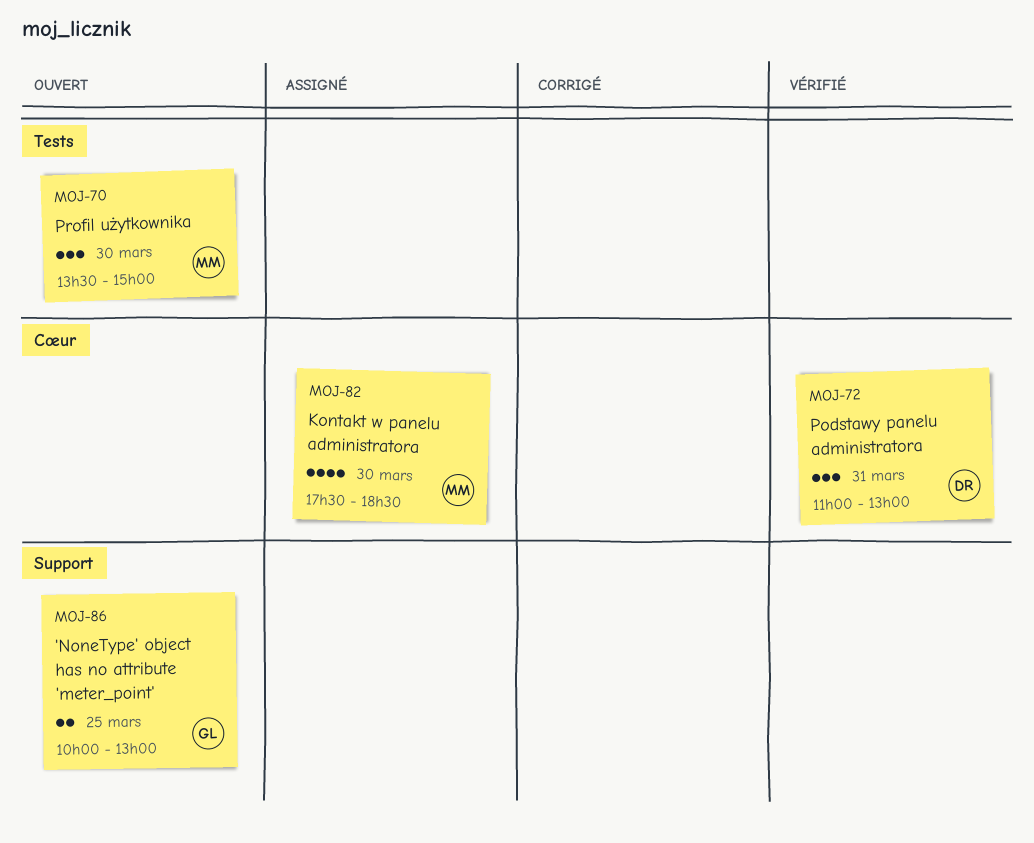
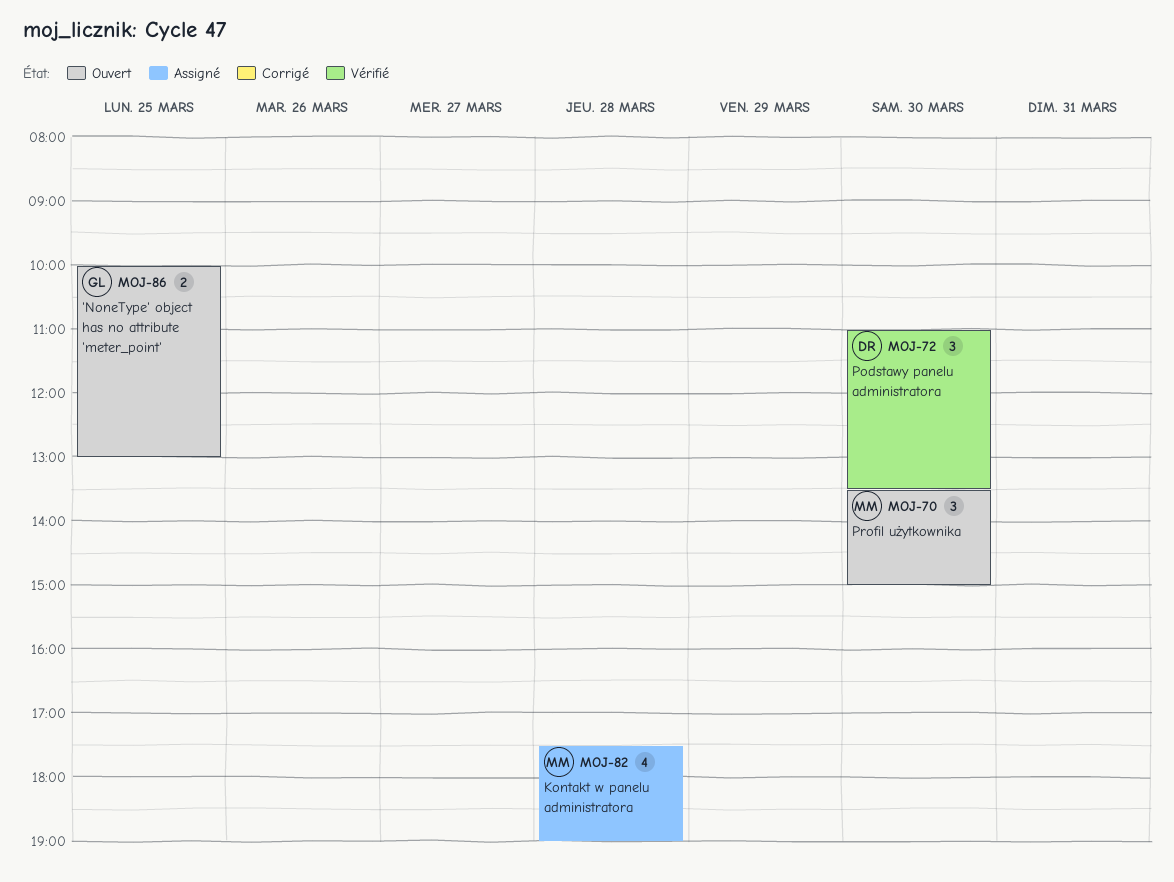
MOJ-72, day: Mar 31 -> Mar 30
MOJ-72, ends: 13:00 -> 13:30
MOJ-82, day: Mar 30 -> Mar 28
MOJ-82, ends: 18:30 -> 19:00

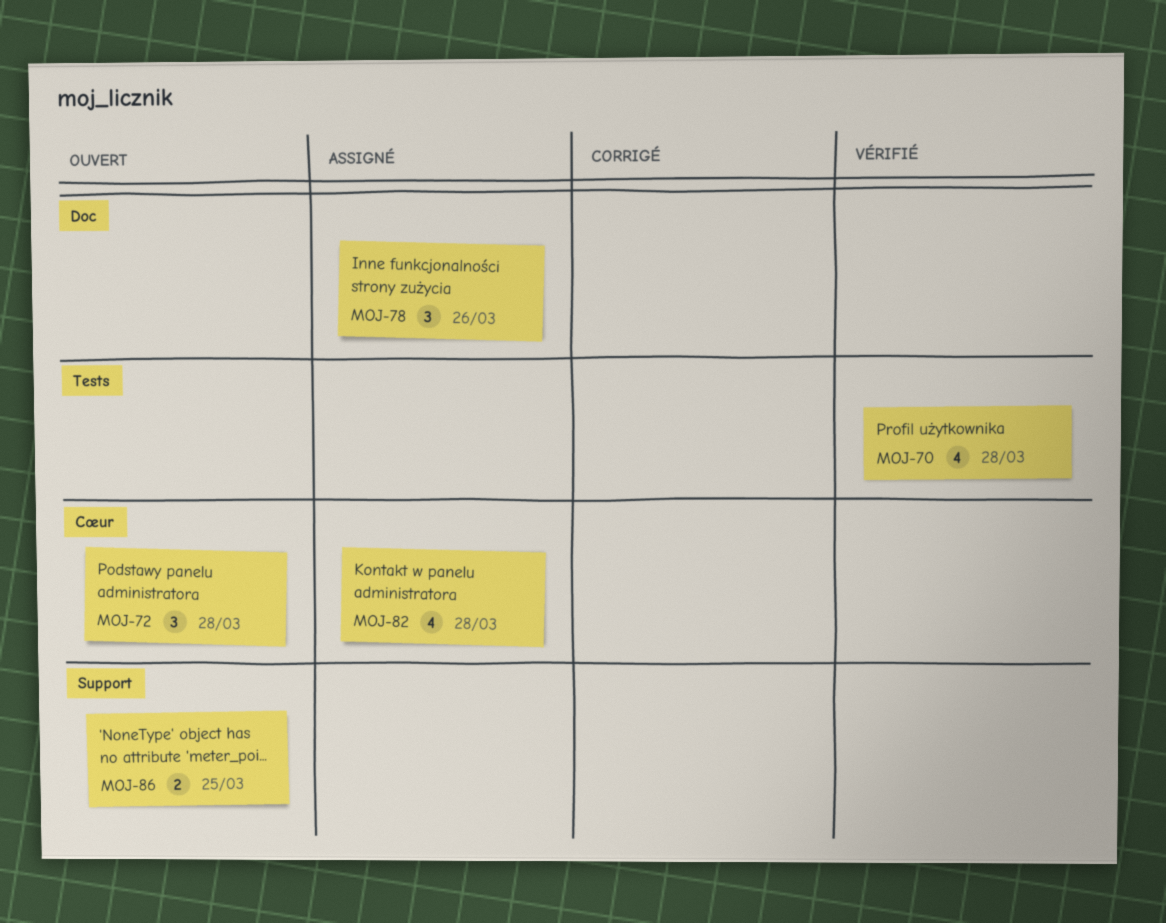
MOJ-70, status: Ouvert -> Vérifié
MOJ-70, estimate: 3 -> 4
MOJ-70, day: Mar 30 -> Mar 28
MOJ-72, status: Vérifié -> Ouvert
MOJ-72, day: Mar 30 -> Mar 28
MOJ-78: none -> present

